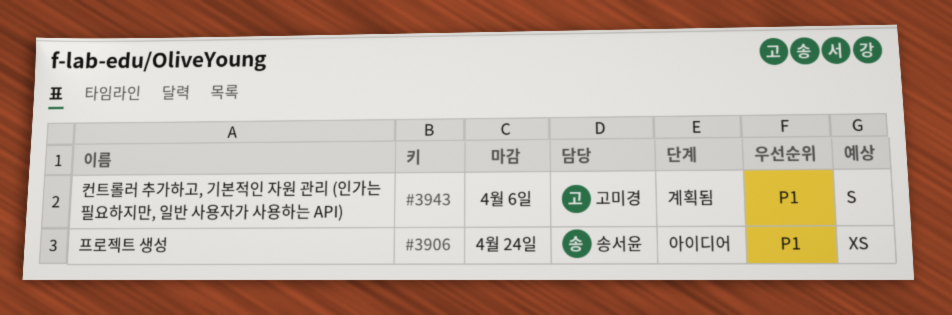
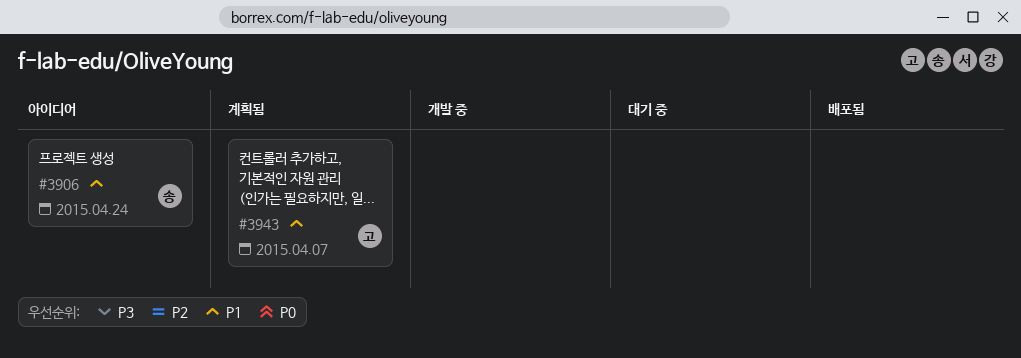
#3943, due: Apr 6 -> Apr 7

